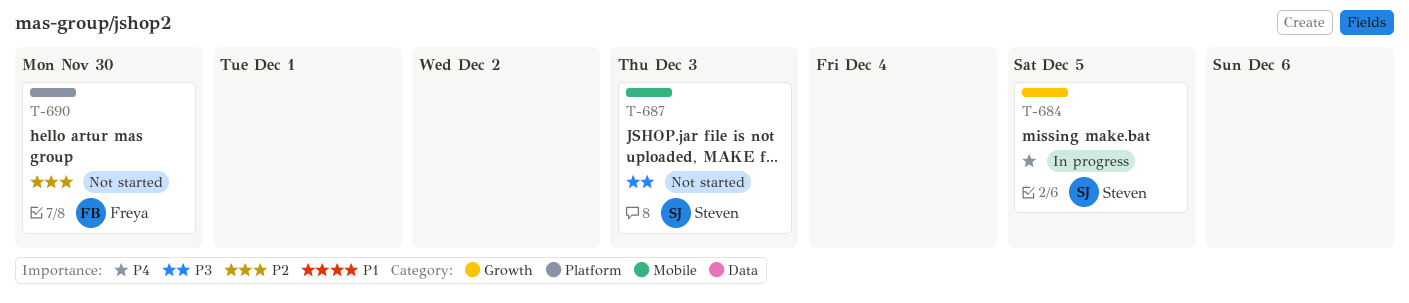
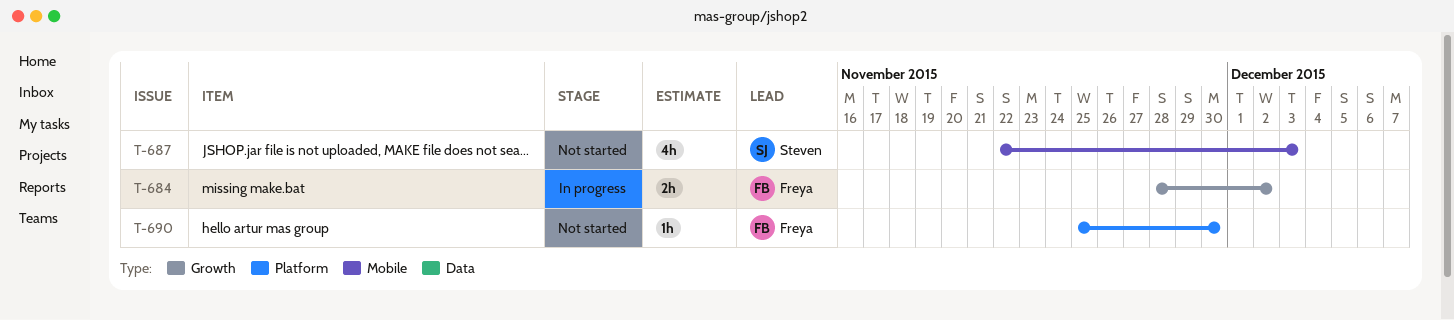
T-684, owner: Steven -> Freya
T-684, due: Dec 5 -> Dec 2

